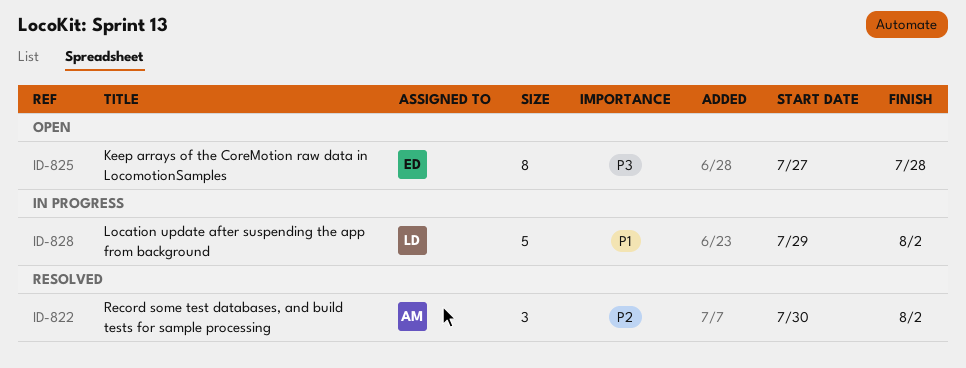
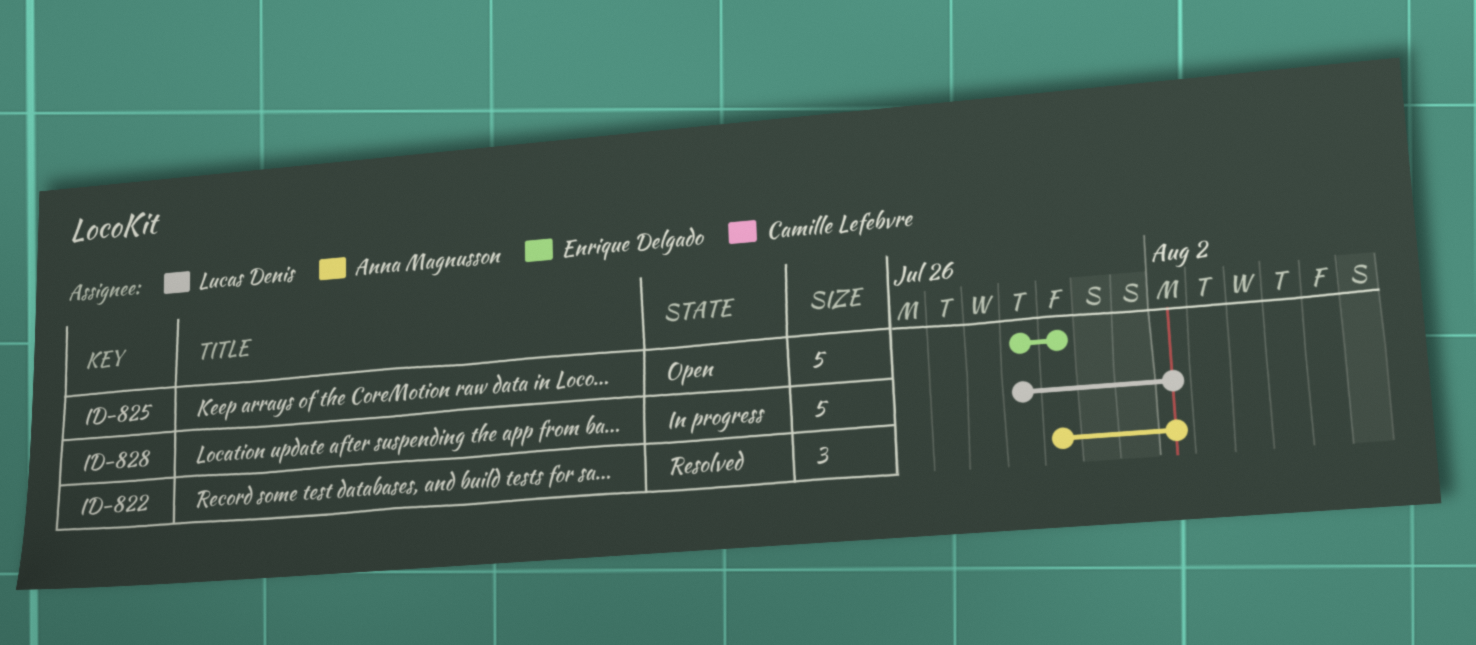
ID-825, estimate: 8 -> 5
ID-825, start: Jul 27 -> Jul 29
ID-825, due: Jul 28 -> Jul 30

